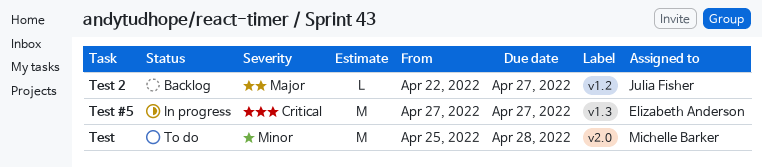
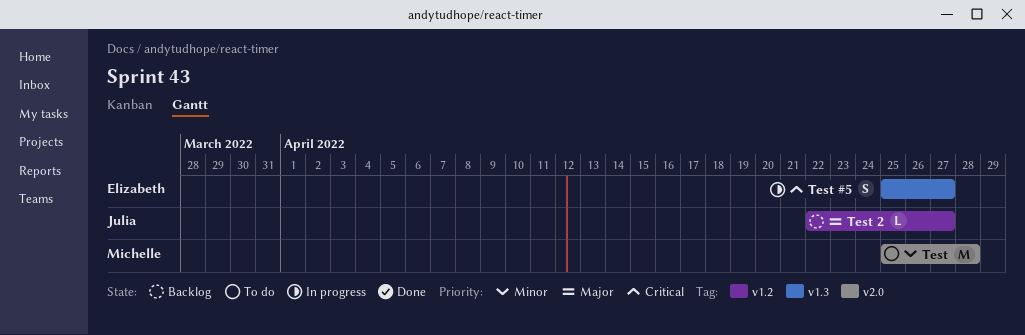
Test #5, estimate: M -> S
Test #5, start: Apr 27 -> Apr 25

